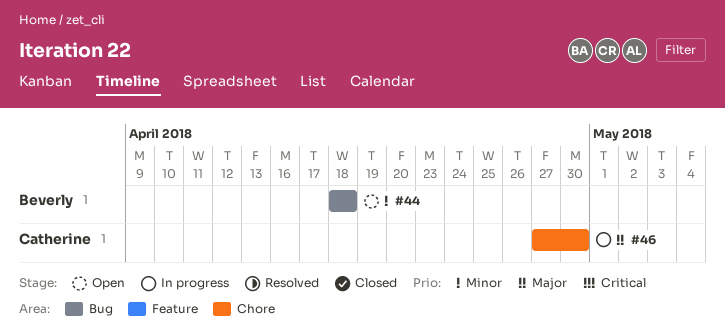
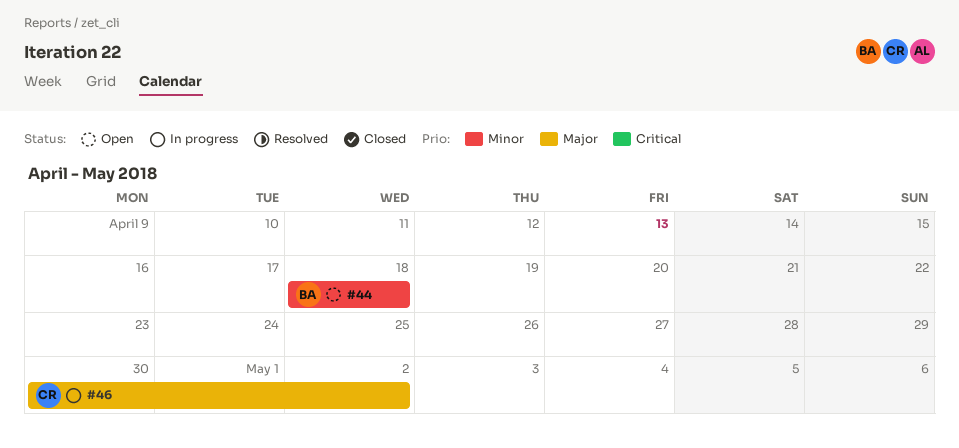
#46, start: Apr 27 -> Apr 30
#46, due: Apr 30 -> May 2

